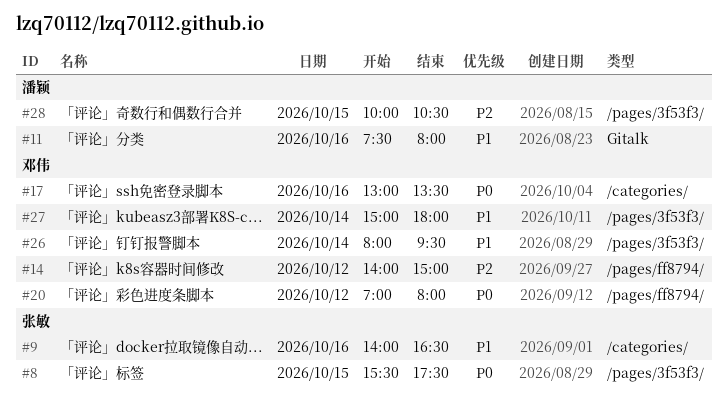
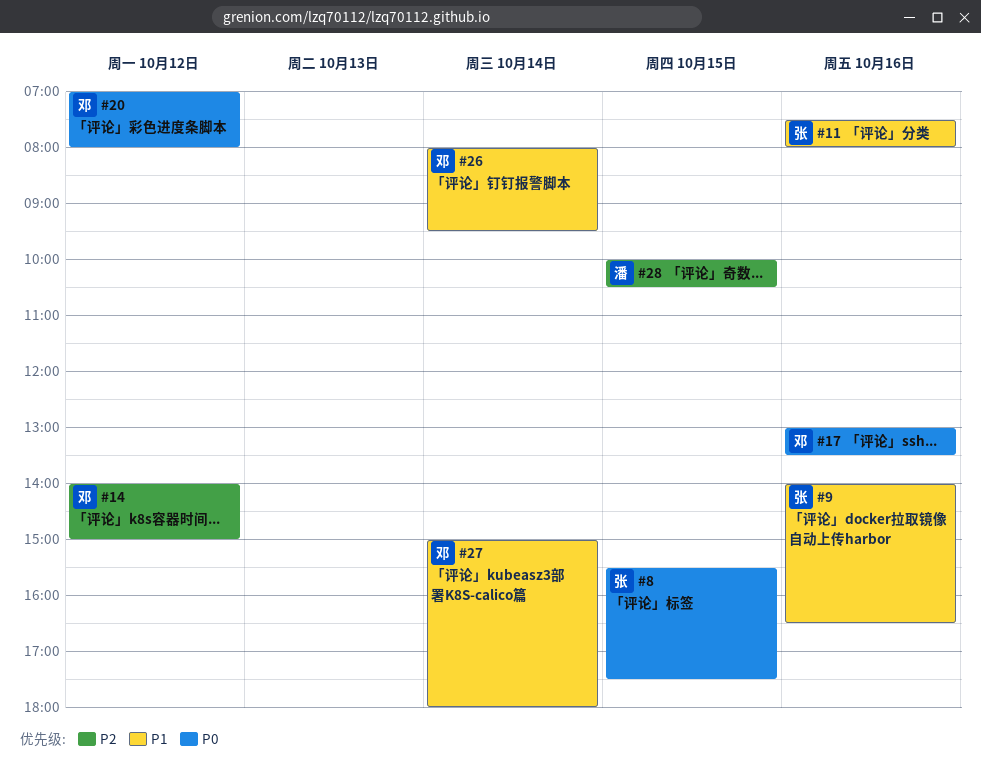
#11, owner: 潘颖 -> 张敏

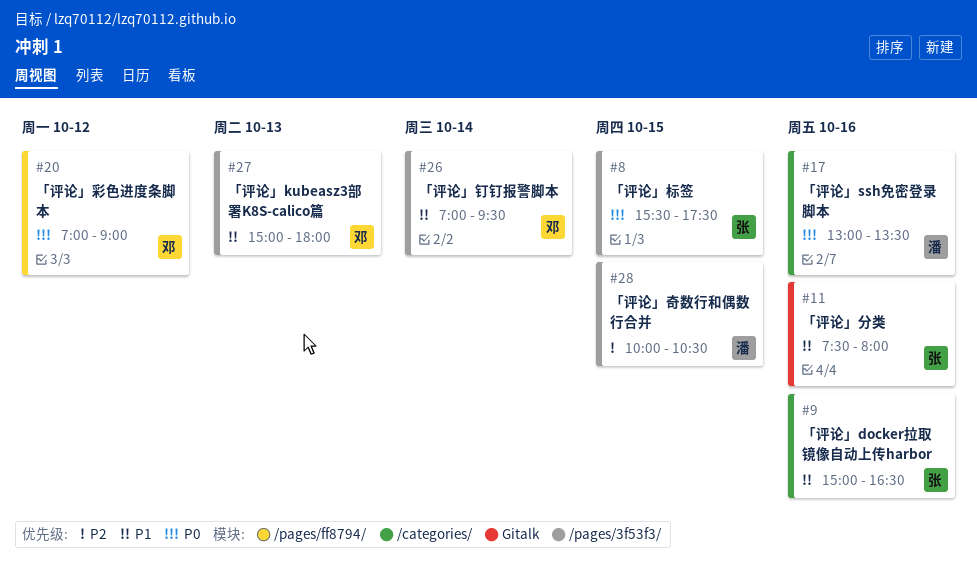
#9, begins: 14:00 -> 15:00
#14: present -> none
#17, owner: 邓 -> 潘
#20, ends: 08:00 -> 09:00
#26, begins: 08:00 -> 07:00
#27, day: Oct 14 -> Oct 13

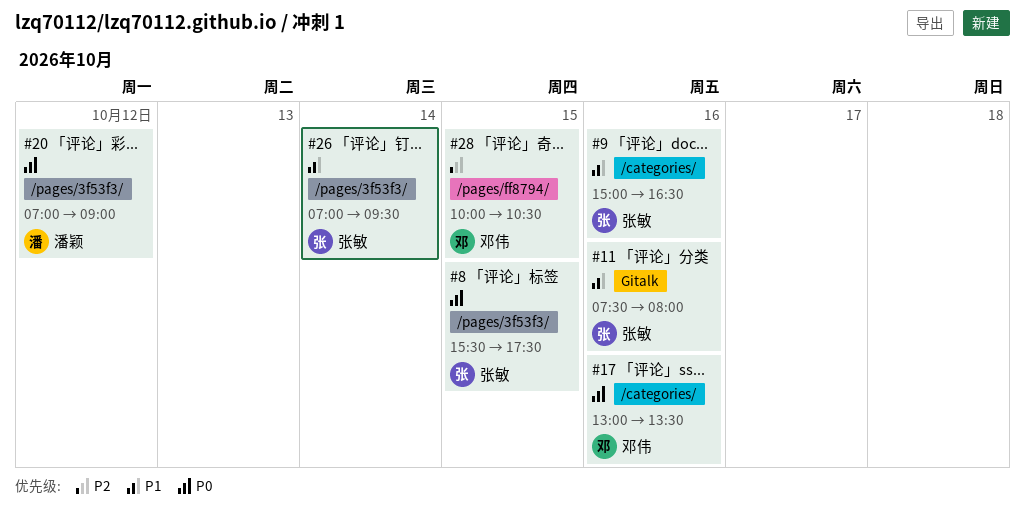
#17, owner: 潘颖 -> 邓伟
#20, owner: 邓伟 -> 潘颖
#20, label: /pages/ff8794/ -> /pages/3f53f3/
#26, owner: 邓伟 -> 张敏
#27: present -> none
#28, owner: 潘颖 -> 邓伟
#28, label: /pages/3f53f3/ -> /pages/ff8794/

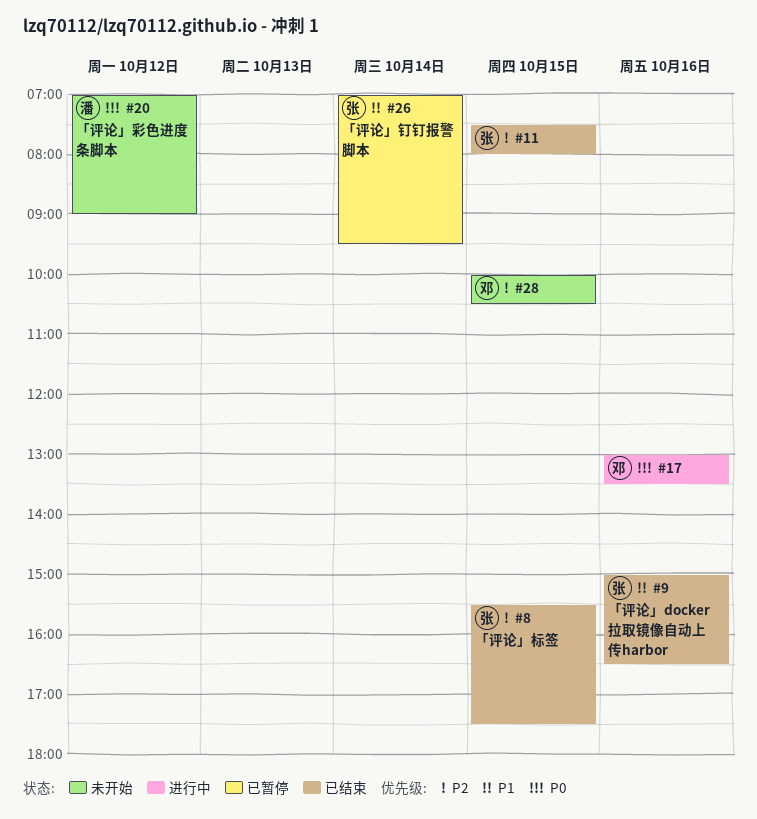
#8, priority: P0 -> P2
#11, priority: P1 -> P2
#11, day: Oct 16 -> Oct 15

